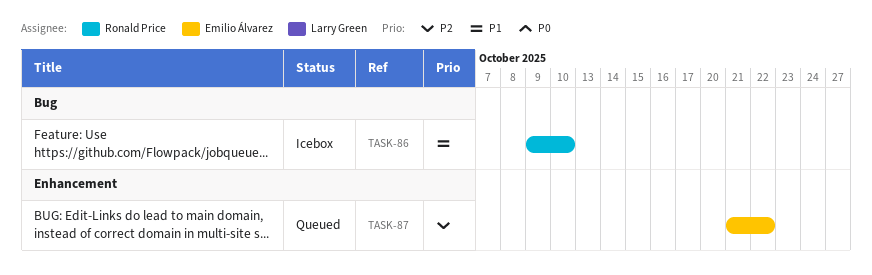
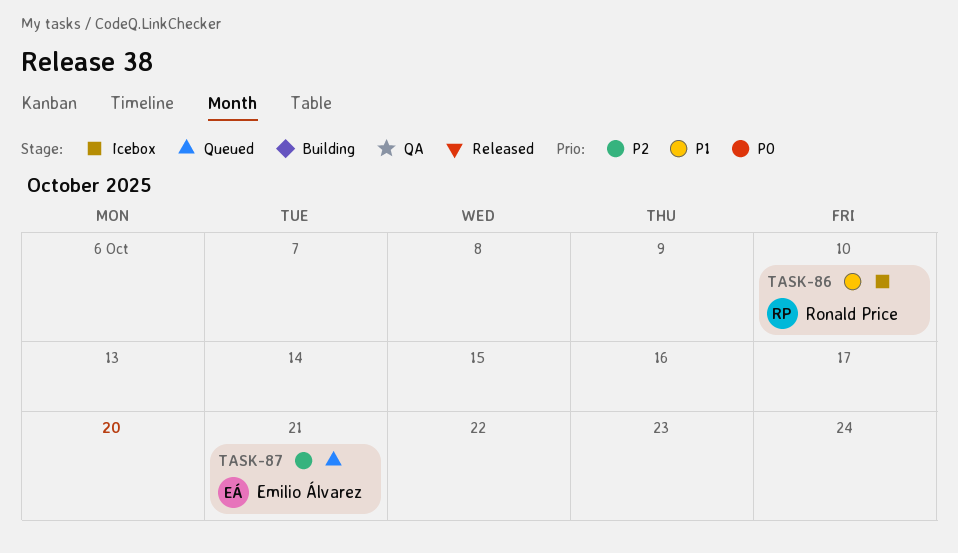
TASK-87, due: Oct 22 -> Oct 21

